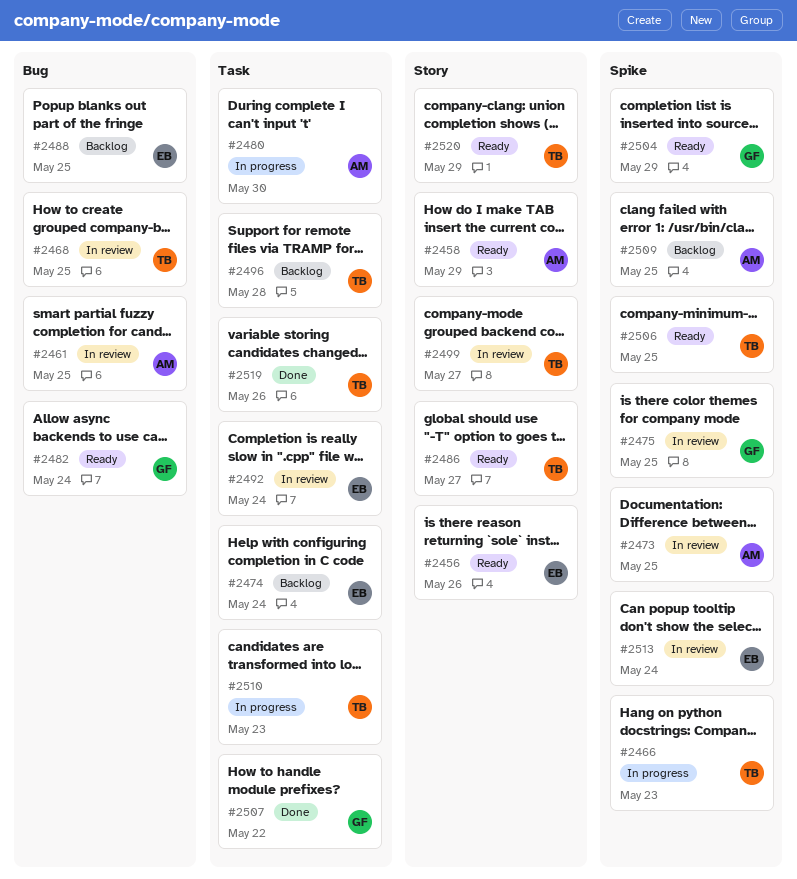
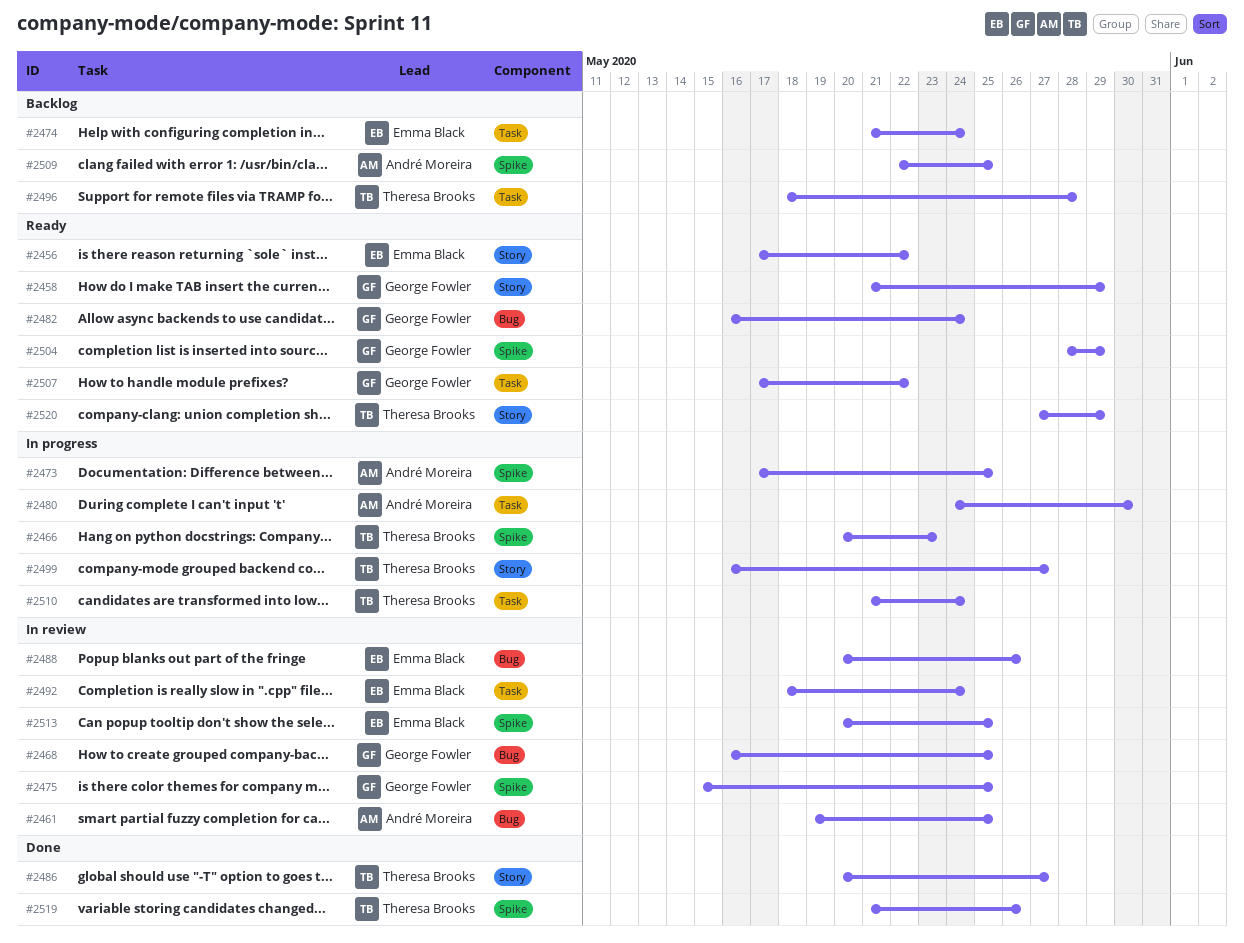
#2456, due: May 26 -> May 22
#2458, owner: André Moreira -> George Fowler
#2468, owner: Theresa Brooks -> George Fowler
#2473, status: In review -> In progress
#2486, status: Ready -> Done
#2488, status: Backlog -> In review
#2488, due: May 25 -> May 26
#2499, status: In review -> In progress
#2506: present -> none
#2507, status: Done -> Ready
#2510, due: May 23 -> May 24
#2513, due: May 24 -> May 25
#2519, label: Task -> Spike

